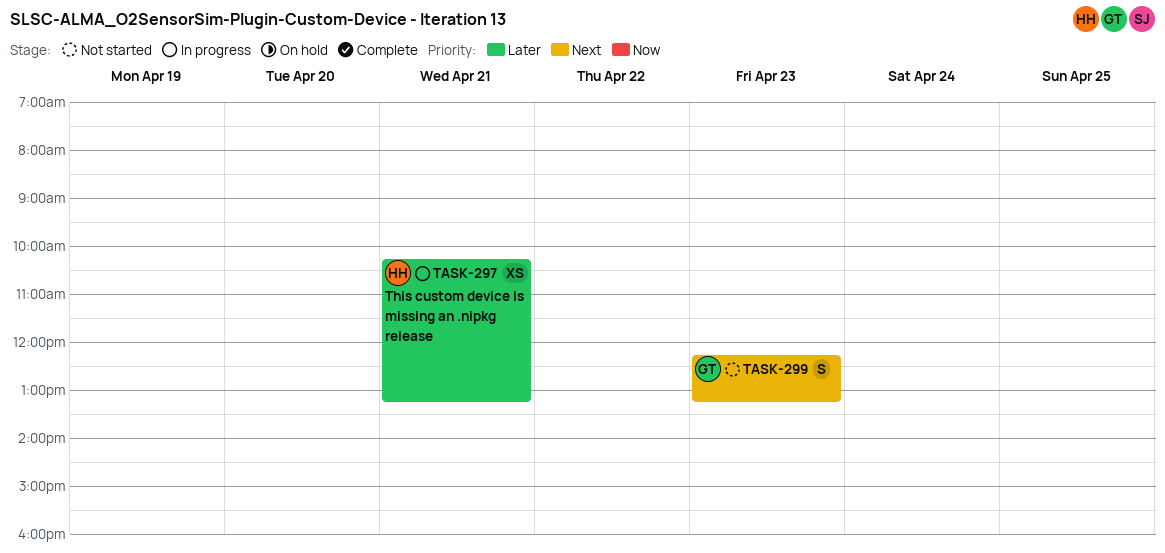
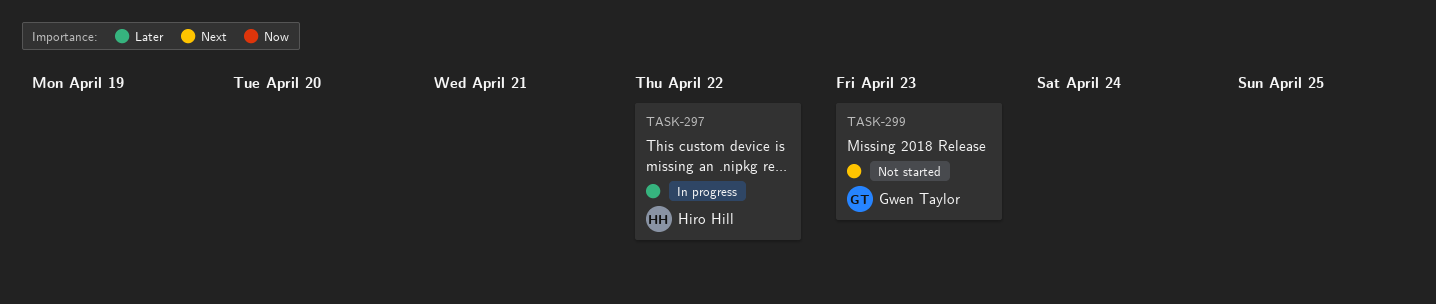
TASK-297, day: Apr 21 -> Apr 22

